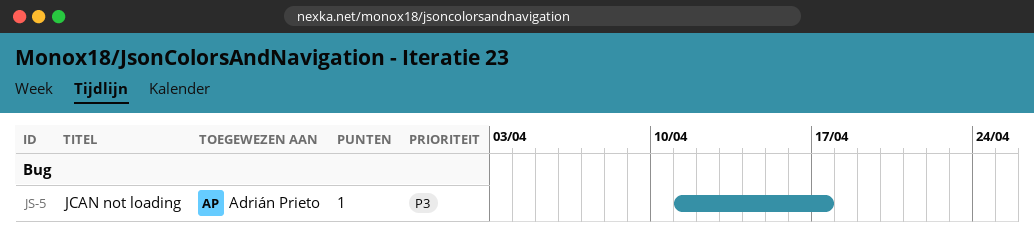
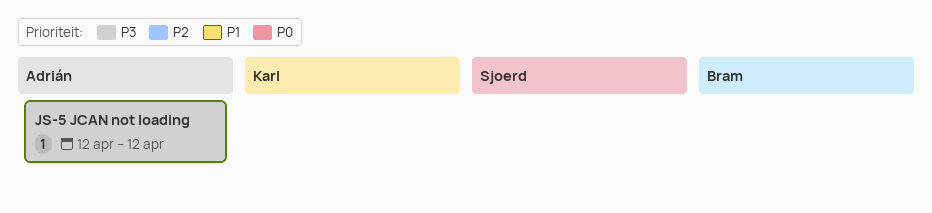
JS-5, start: Apr 11 -> Apr 12
JS-5, due: Apr 17 -> Apr 12

